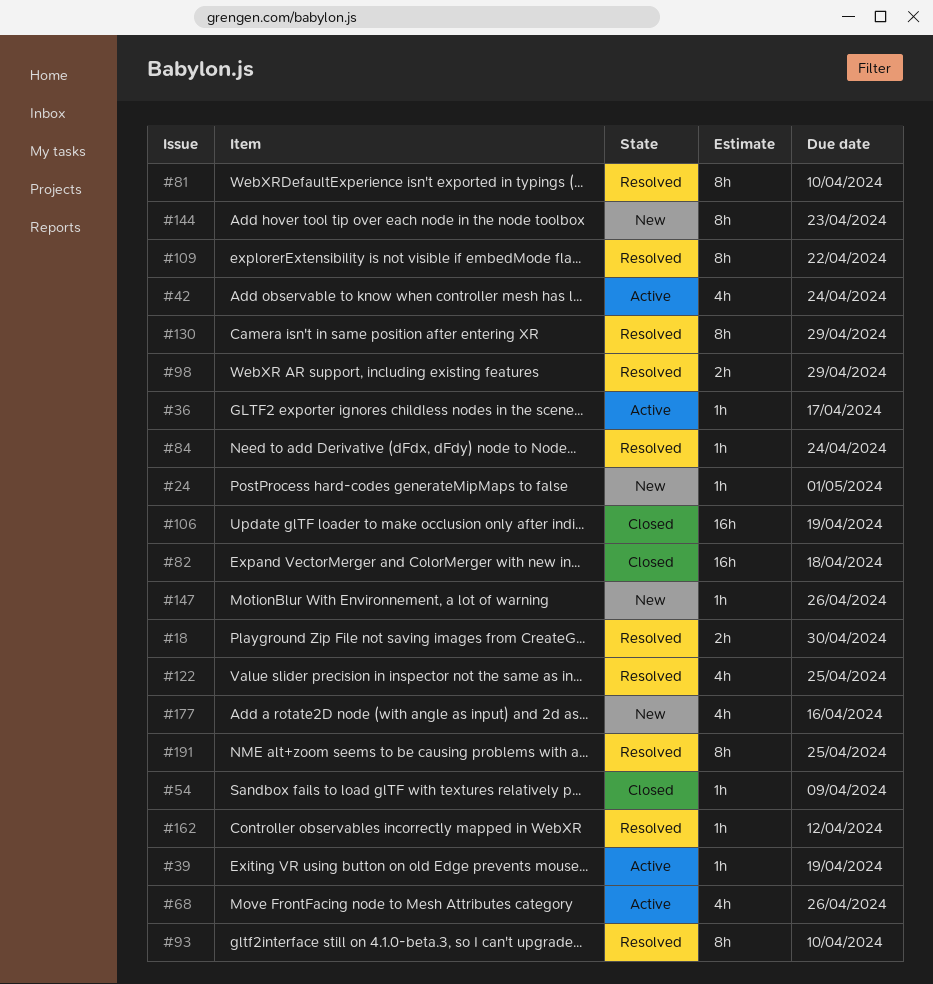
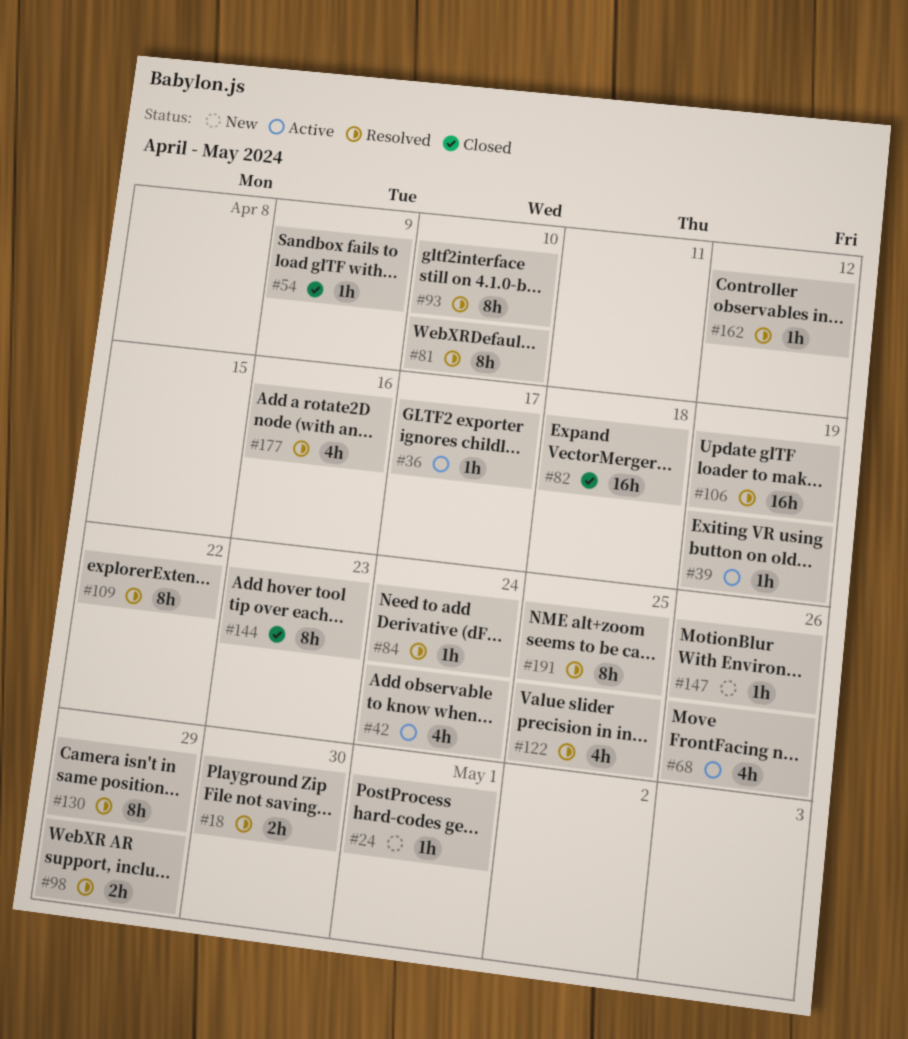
#106, status: Closed -> Resolved
#144, status: New -> Closed
#177, status: New -> Resolved

